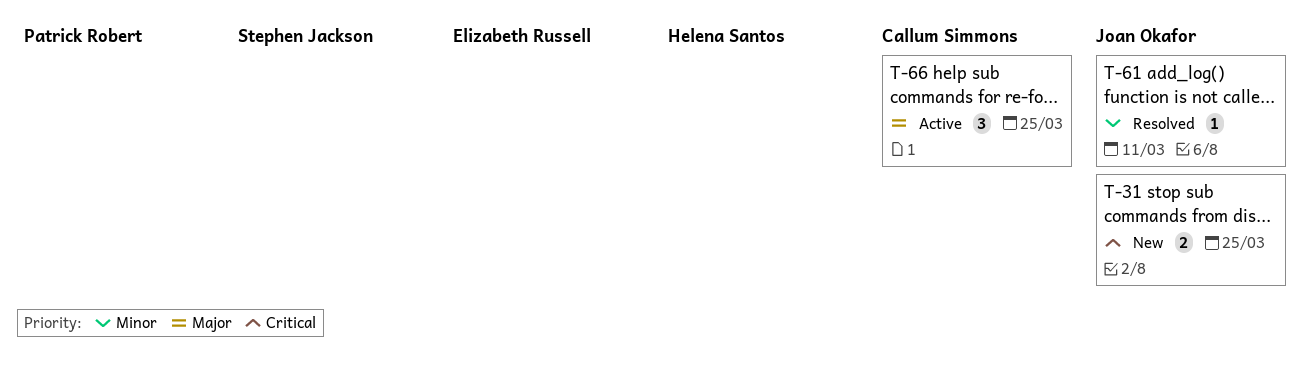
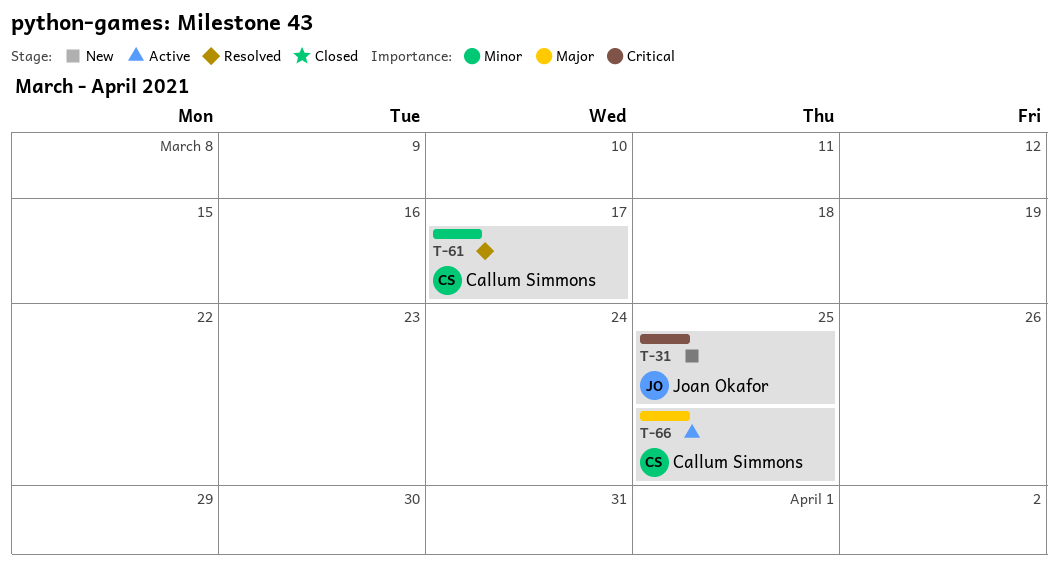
T-61, owner: Joan Okafor -> Callum Simmons
T-61, due: Mar 11 -> Mar 17

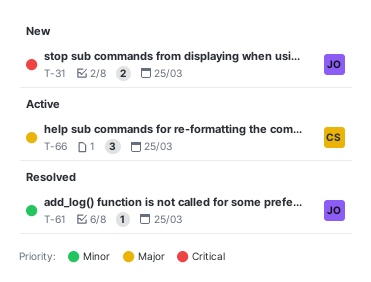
T-61, owner: Callum Simmons -> Joan Okafor
T-61, due: Mar 17 -> Mar 25

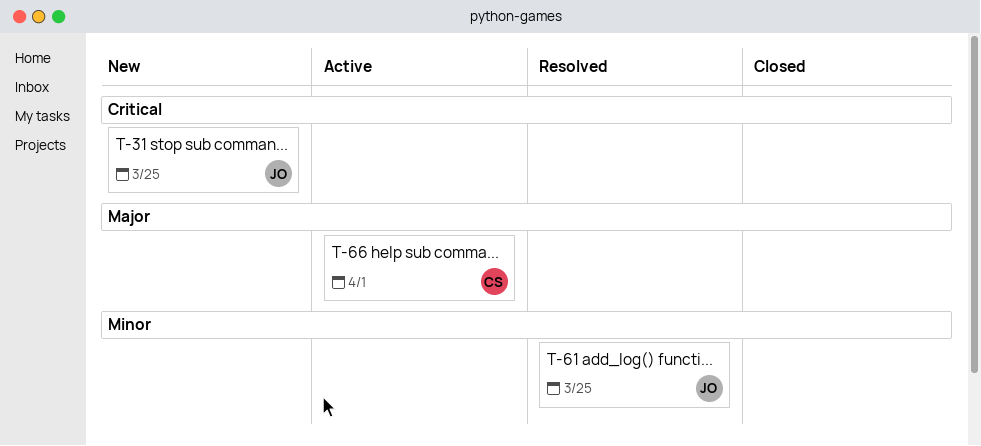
T-66, due: Mar 25 -> Apr 1

